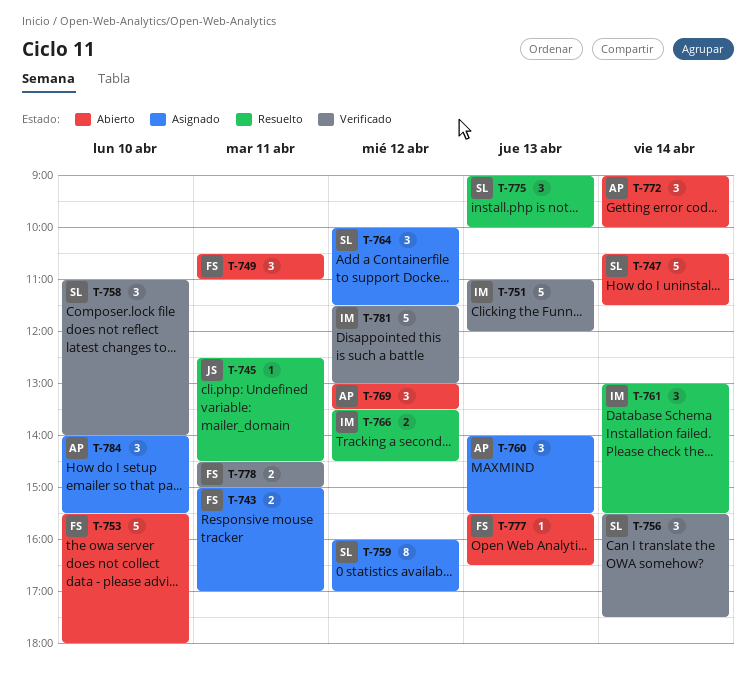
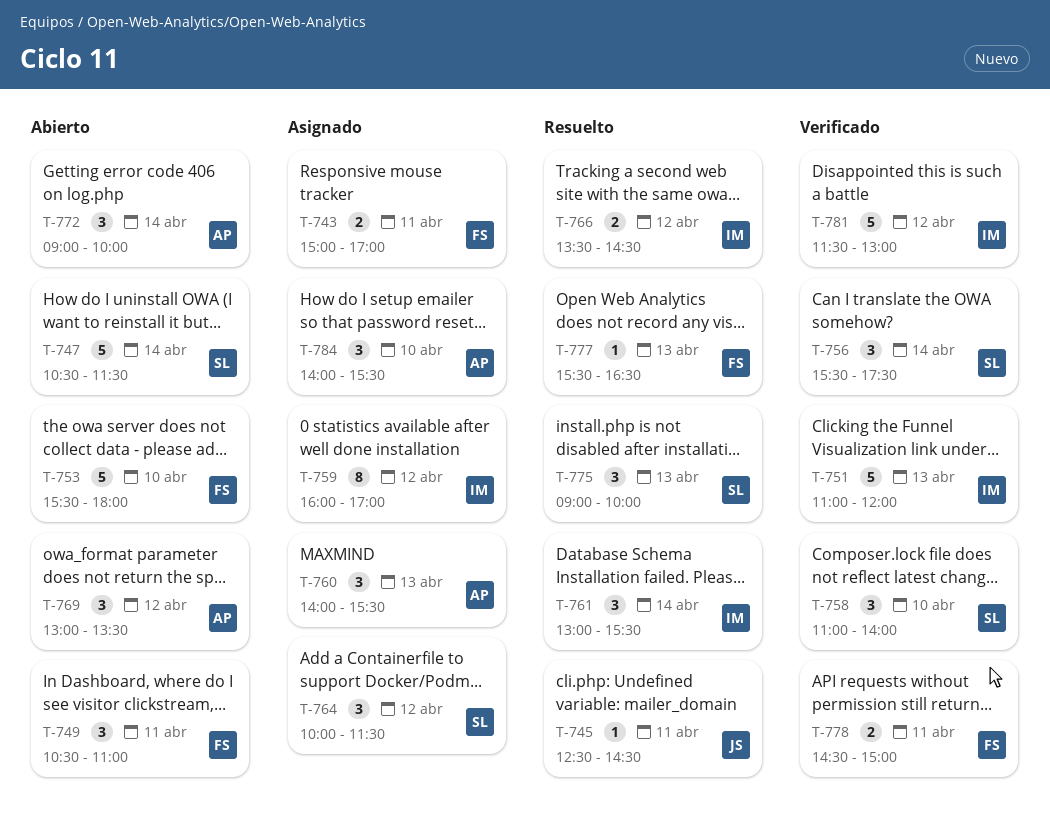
T-759, owner: SL -> IM
T-777, status: Abierto -> Resuelto

